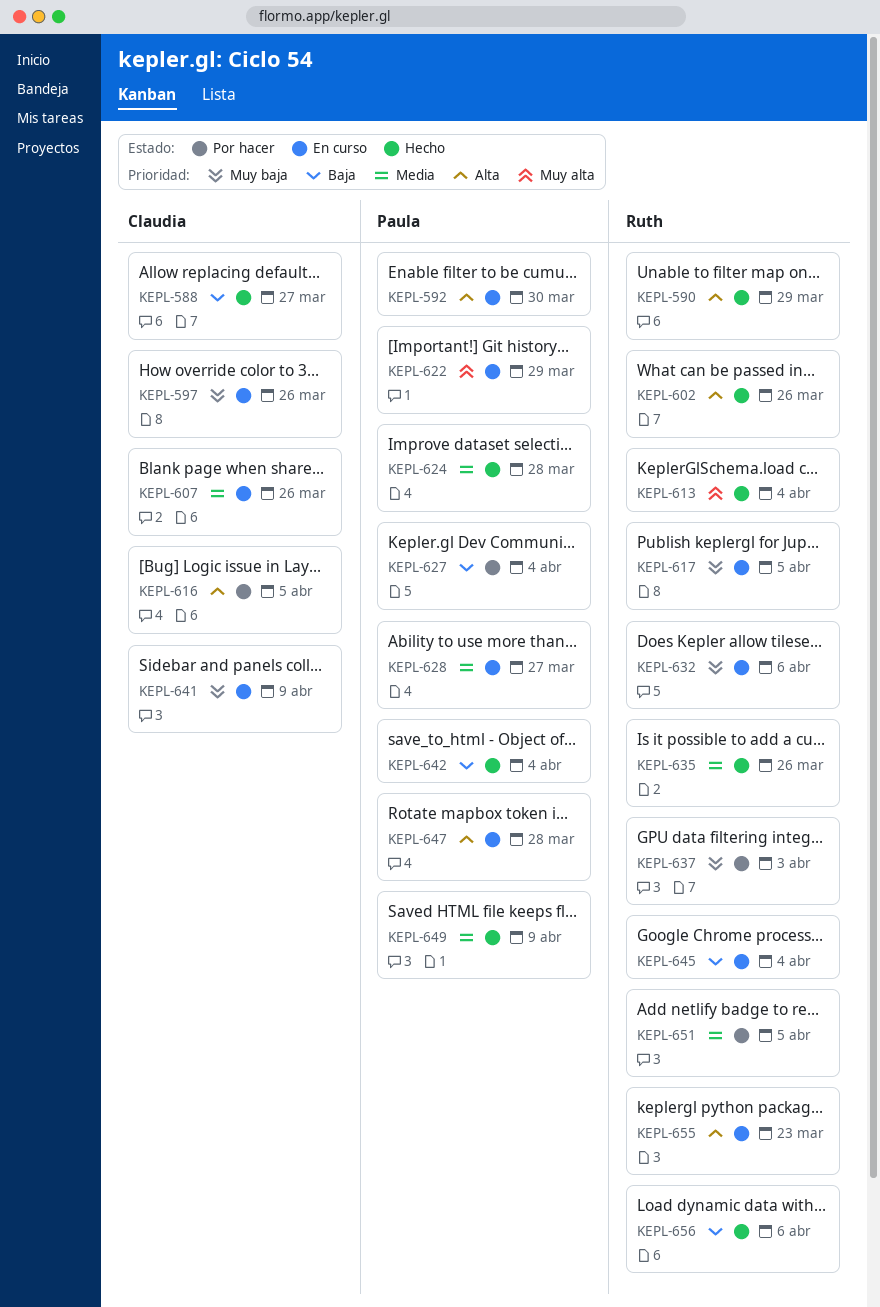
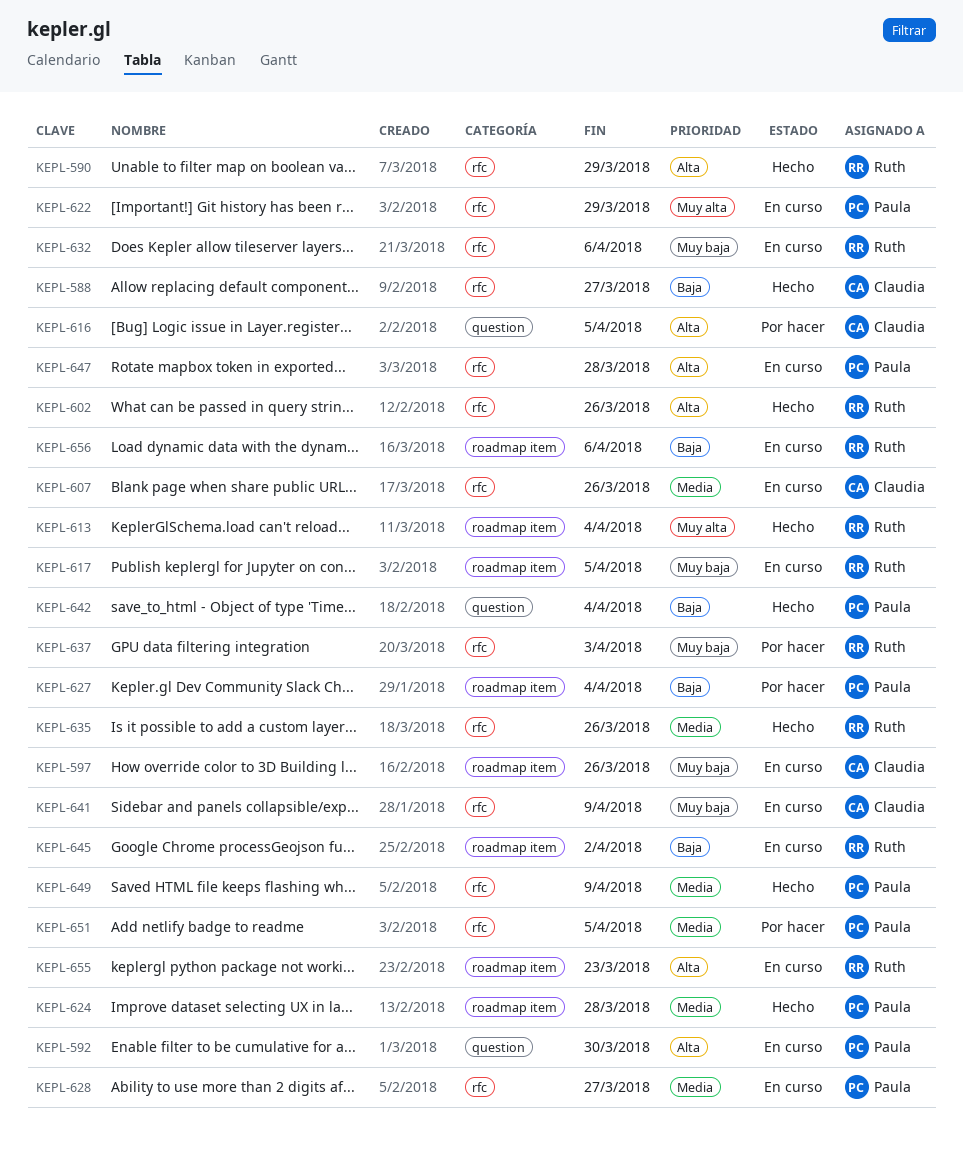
KEPL-645, due: Apr 4 -> Apr 2
KEPL-651, owner: Ruth -> Paula
KEPL-656, status: Hecho -> En curso

